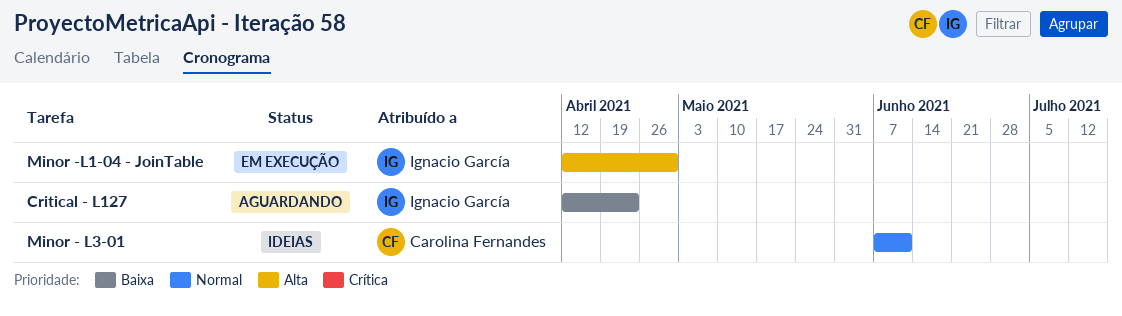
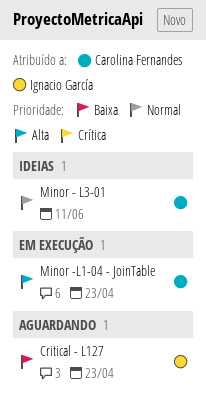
Minor -L1-04 - JoinTable, owner: Ignacio García -> Carolina Fernandes
Minor -L1-04 - JoinTable, due: Apr 30 -> Apr 23

